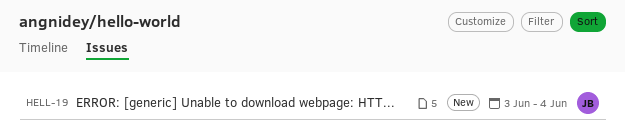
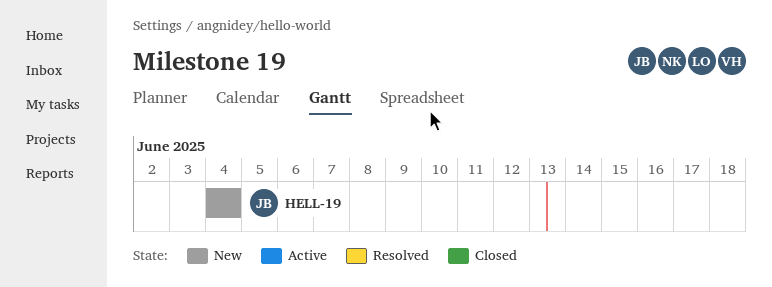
HELL-19, start: Jun 3 -> Jun 4

